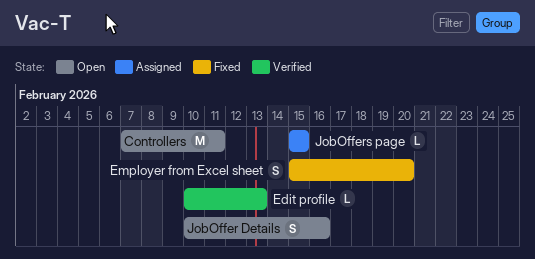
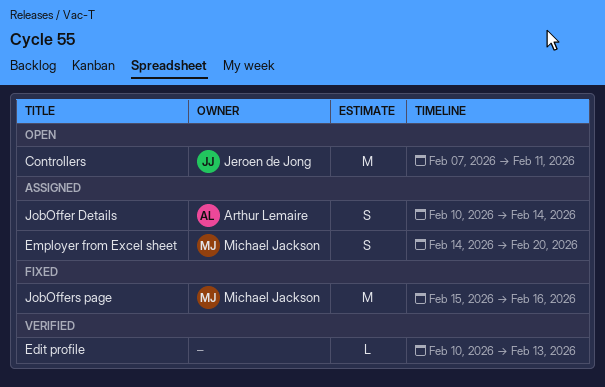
Employer from Excel sheet, status: Fixed -> Assigned
Employer from Excel sheet, start: Feb 15 -> Feb 14
JobOffer Details, status: Open -> Assigned
JobOffer Details, due: Feb 16 -> Feb 14
JobOffers page, status: Assigned -> Fixed
JobOffers page, estimate: L -> M
JobOffers page, due: Feb 15 -> Feb 16

